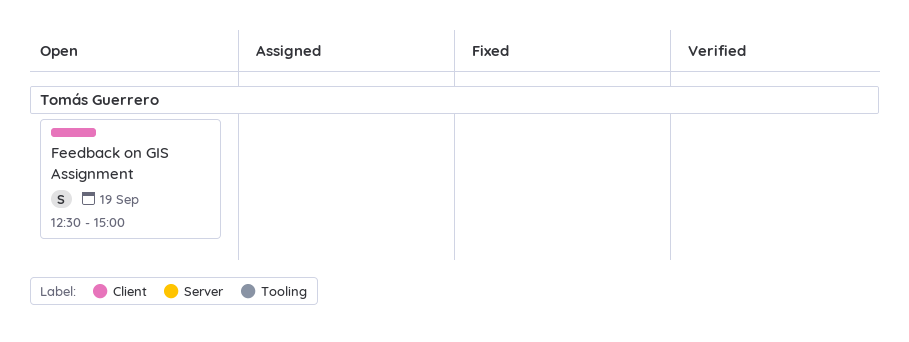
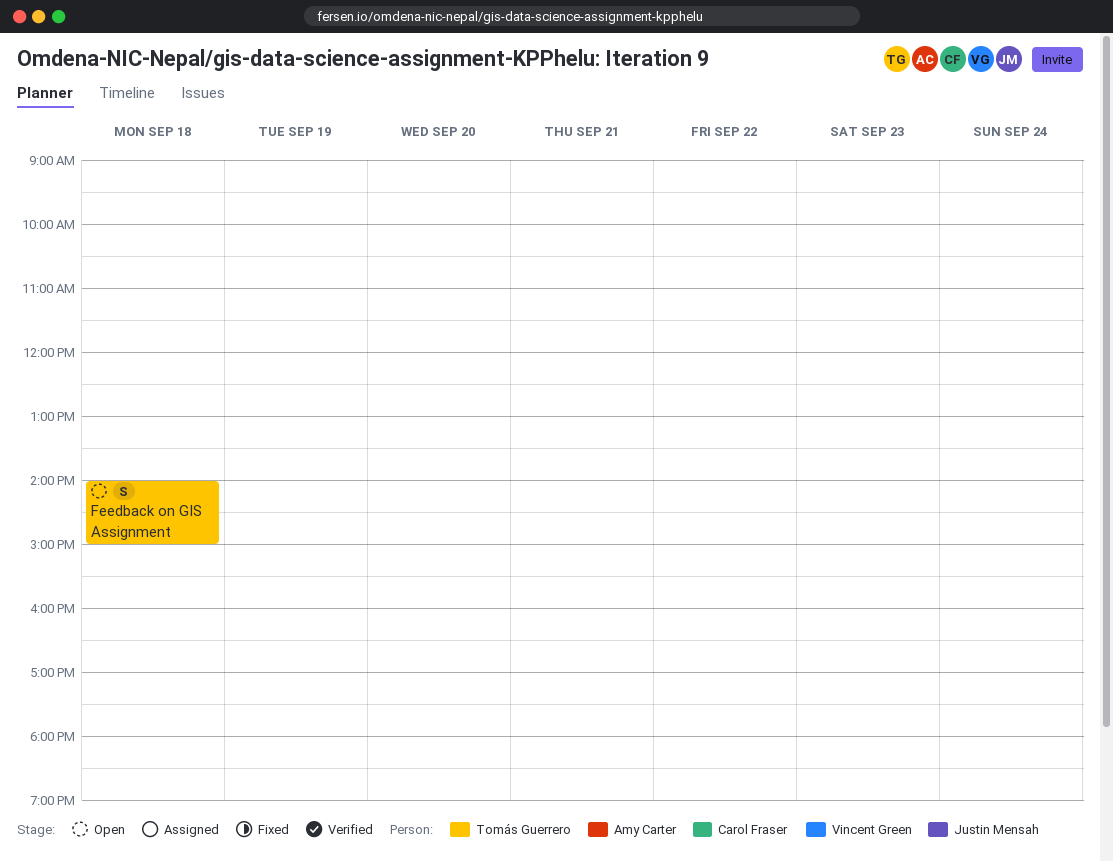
Feedback on GIS Assignment, day: Sep 19 -> Sep 18
Feedback on GIS Assignment, begins: 12:30 -> 14:00

